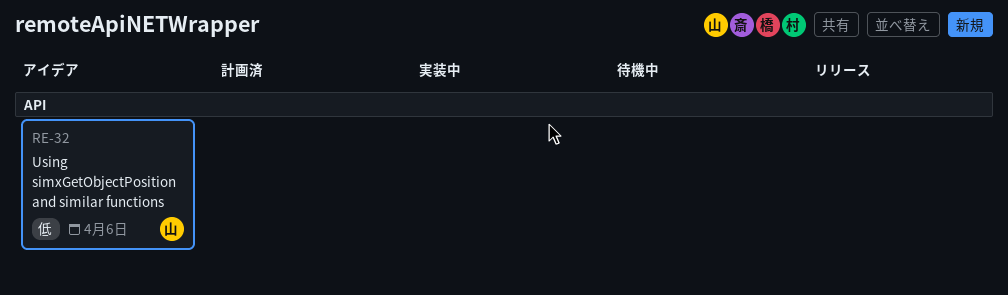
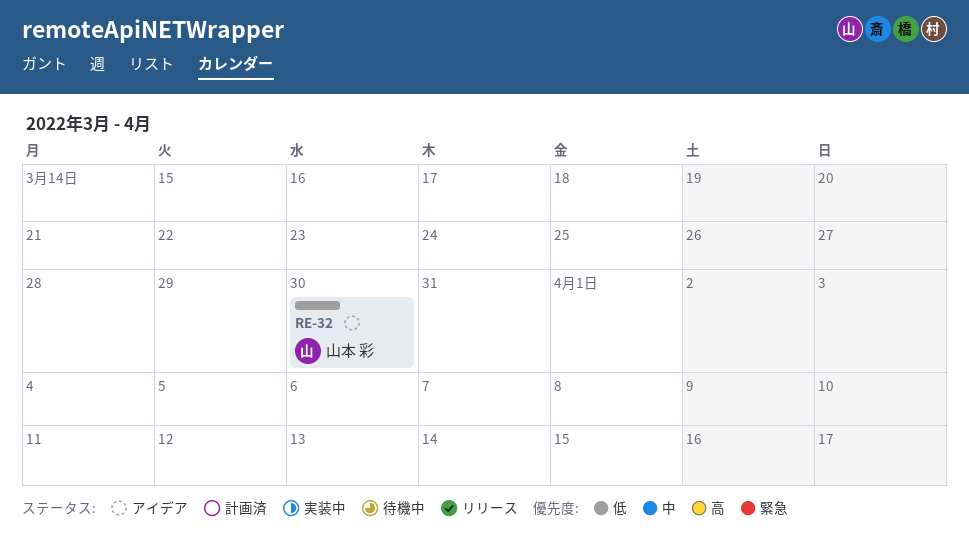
RE-32, due: Apr 6 -> Mar 30

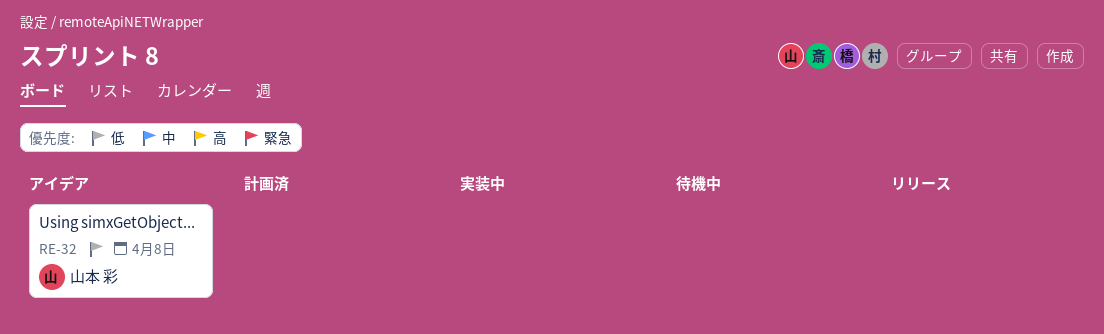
RE-32, due: Mar 30 -> Apr 8

